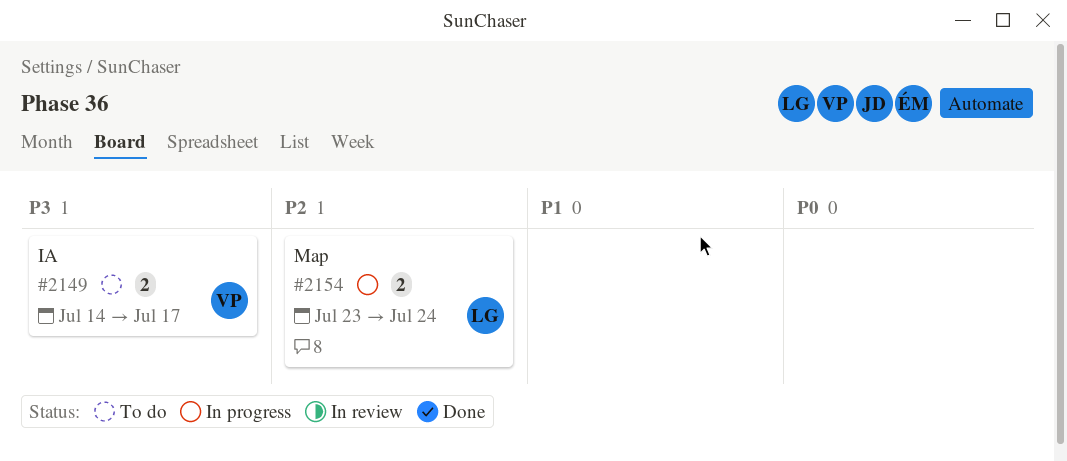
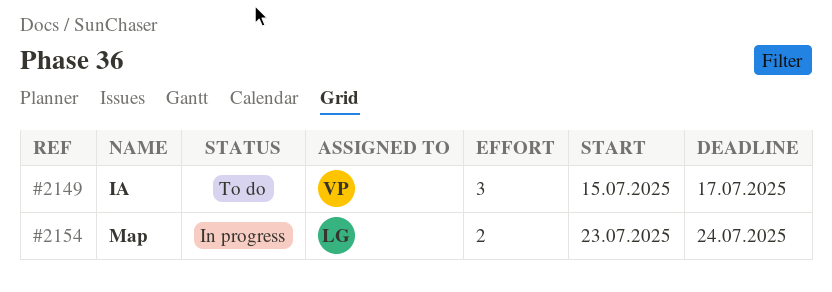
#2149, estimate: 2 -> 3
#2149, start: Jul 14 -> Jul 15

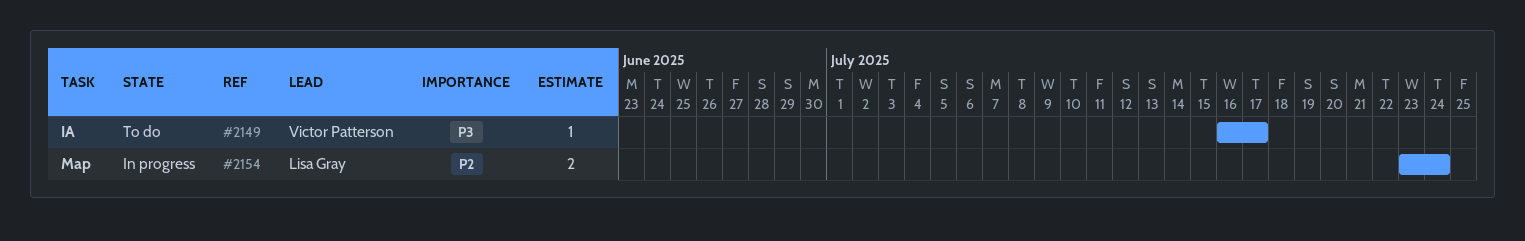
#2149, estimate: 3 -> 1
#2149, start: Jul 15 -> Jul 16

